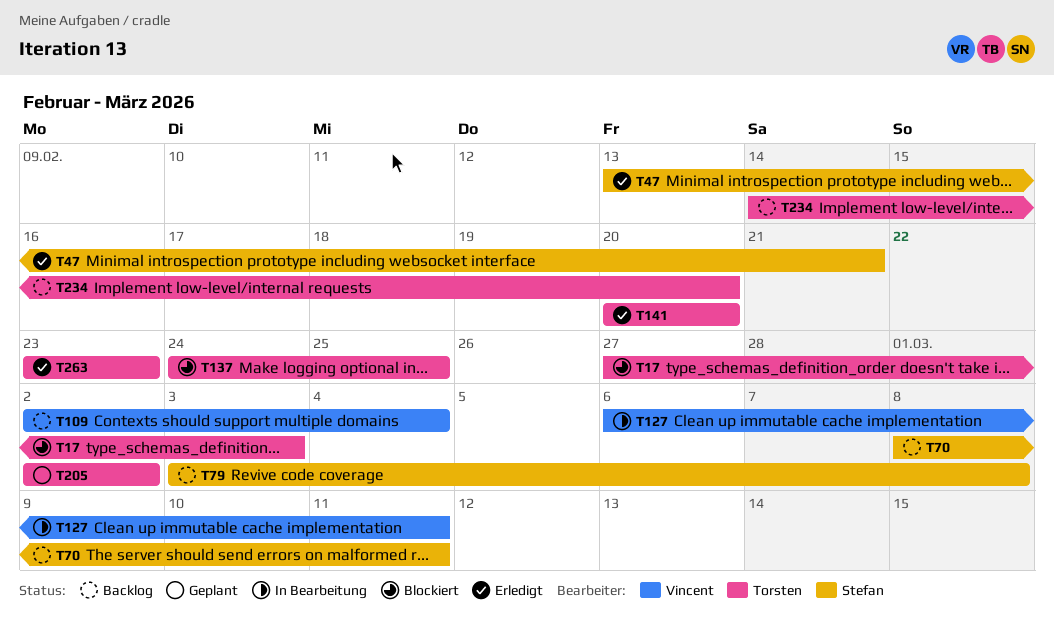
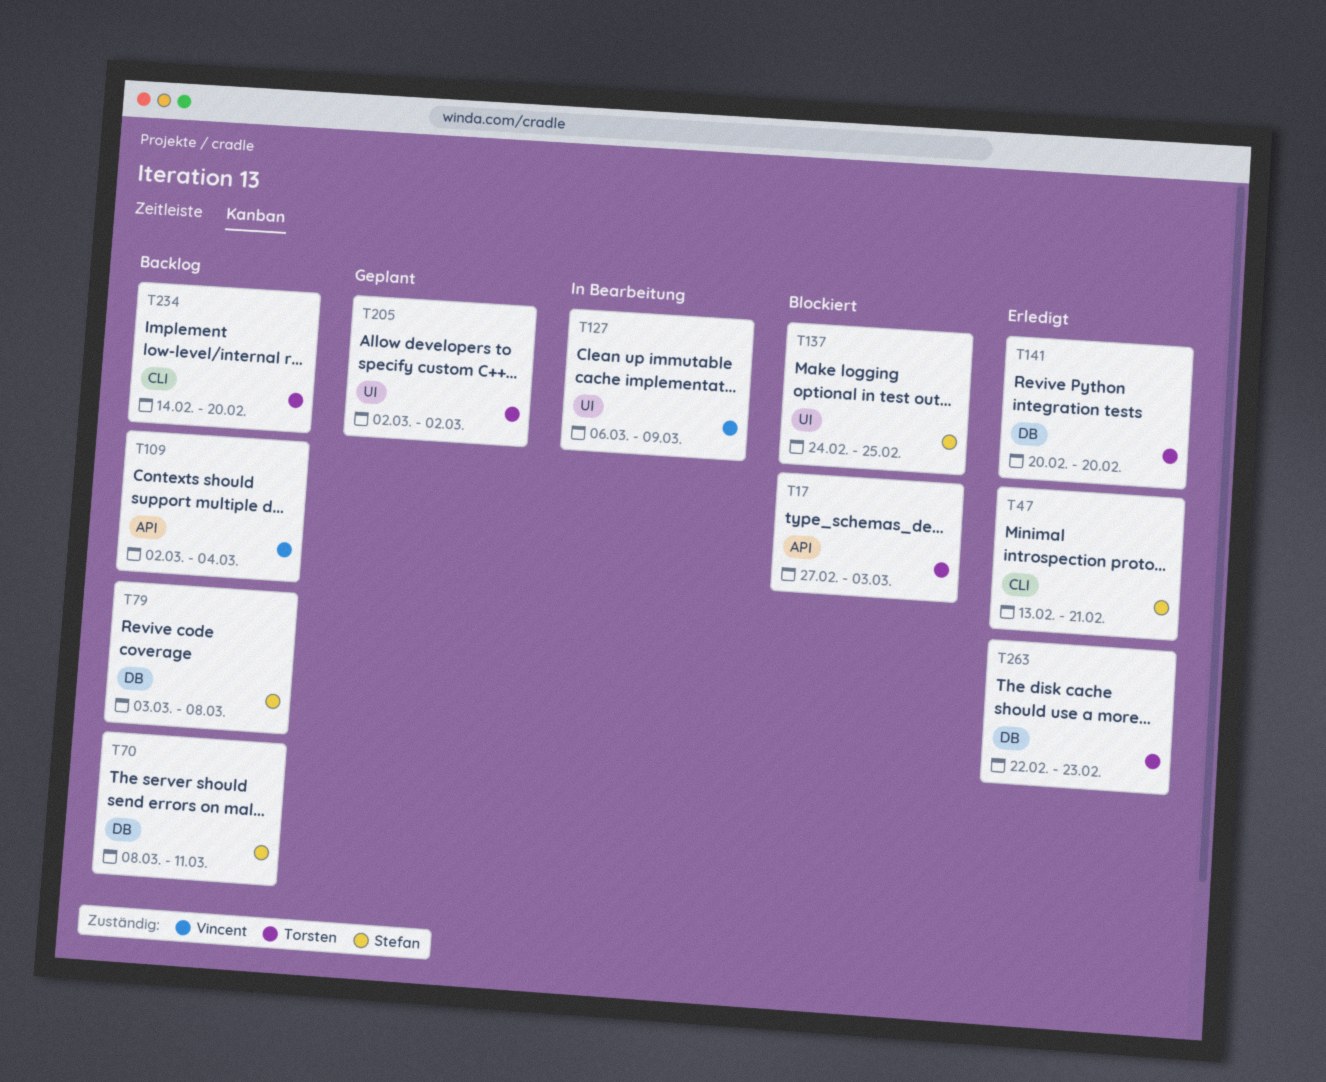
T127, due: Mar 11 -> Mar 9
T137, owner: Torsten -> Stefan
T263, start: Feb 23 -> Feb 22

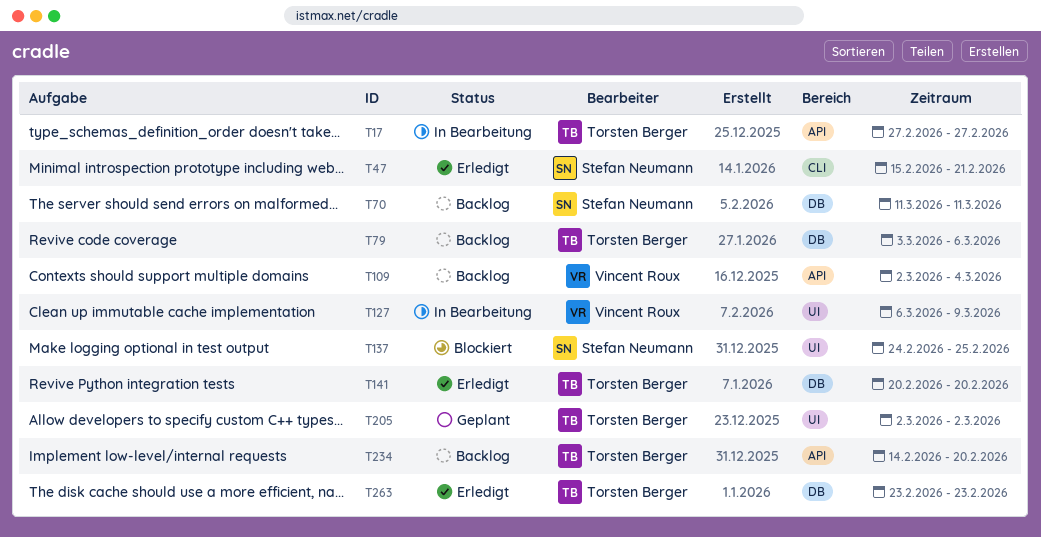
T17, status: Blockiert -> In Bearbeitung
T17, due: Mar 3 -> Feb 27
T47, start: Feb 13 -> Feb 15
T70, start: Mar 8 -> Mar 11
T79, owner: Stefan Neumann -> Torsten Berger
T79, due: Mar 8 -> Mar 6
T234, label: CLI -> API
T263, start: Feb 22 -> Feb 23

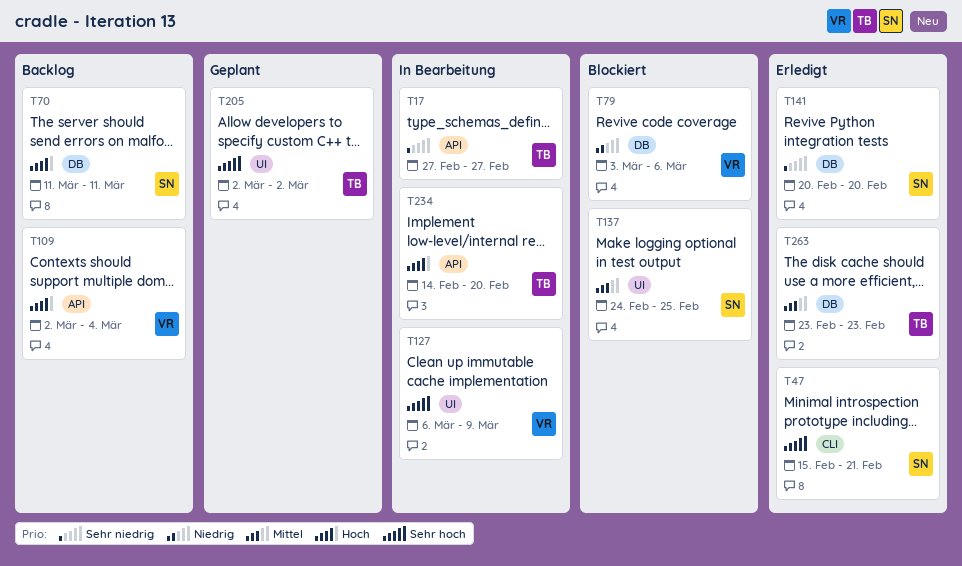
T79, status: Backlog -> Blockiert
T79, owner: Torsten Berger -> Vincent Roux
T141, owner: Torsten Berger -> Stefan Neumann
T234, status: Backlog -> In Bearbeitung

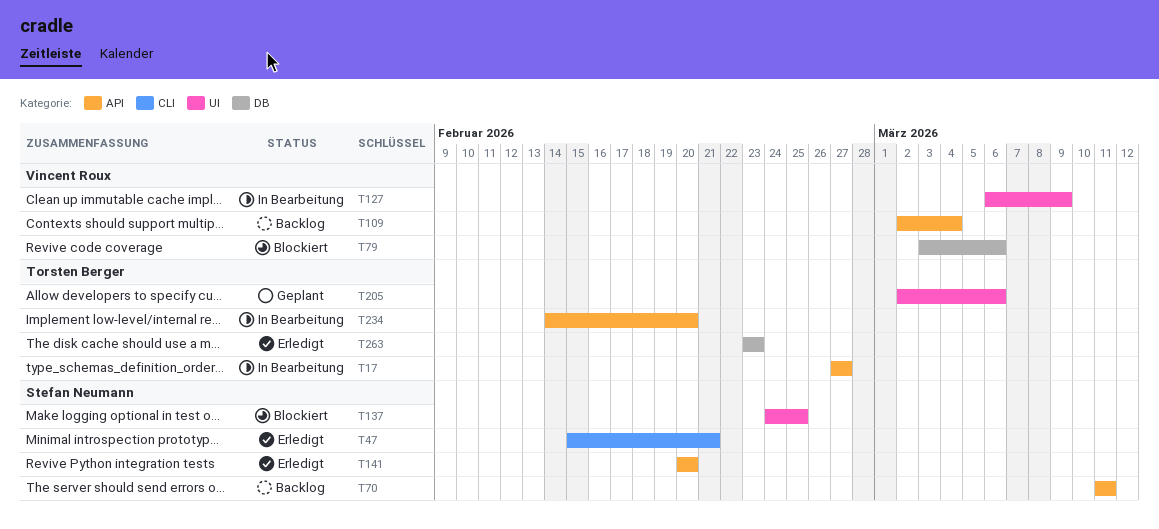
T70, label: DB -> API
T141, label: DB -> API
T205, due: Mar 2 -> Mar 6

